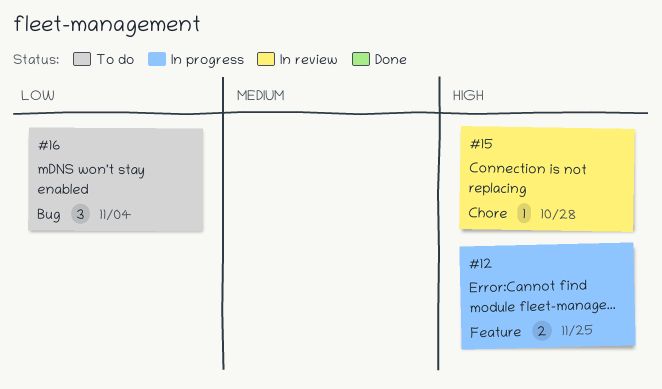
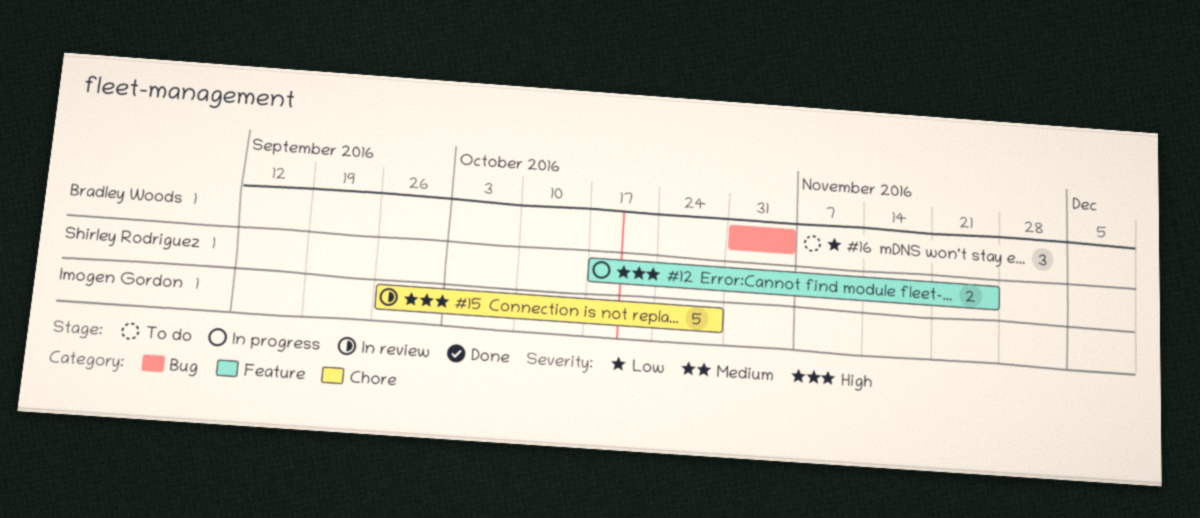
#15, estimate: 1 -> 5

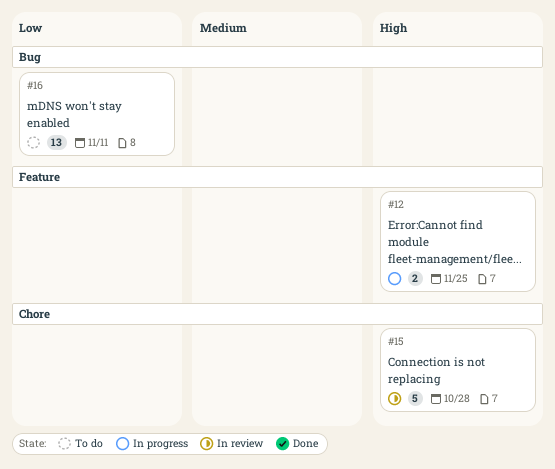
#16, estimate: 3 -> 13
#16, due: Nov 4 -> Nov 11

